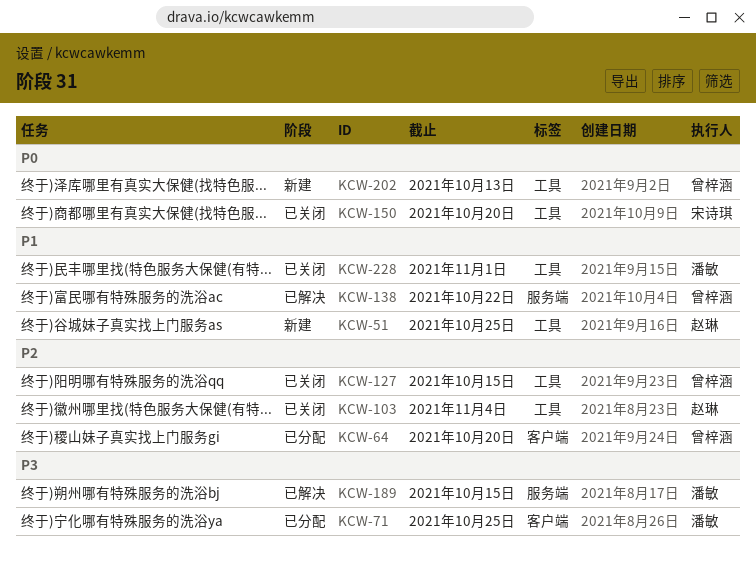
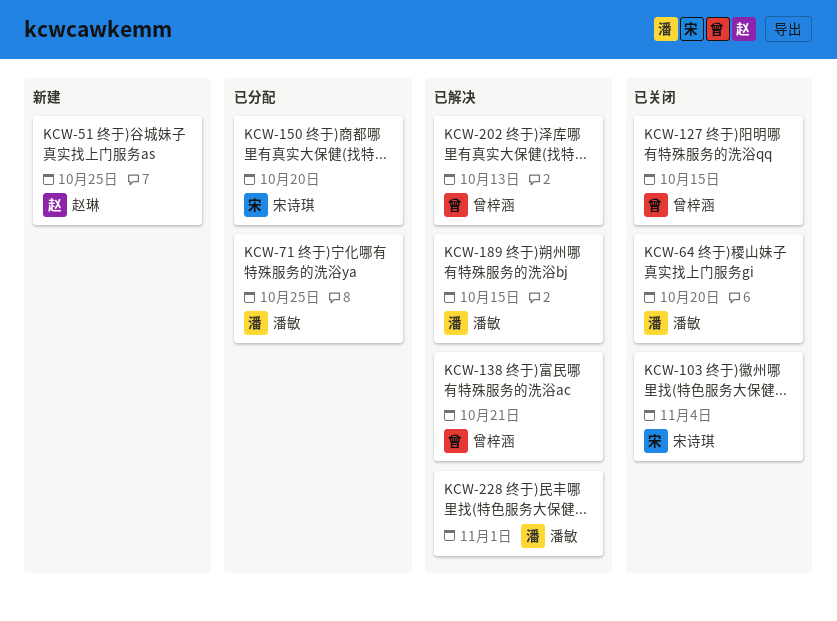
KCW-64, status: 已分配 -> 已关闭
KCW-64, owner: 曾梓涵 -> 潘敏
KCW-103, owner: 赵琳 -> 宋诗琪
KCW-138, due: Oct 22 -> Oct 21
KCW-150, status: 已关闭 -> 已分配
KCW-202, status: 新建 -> 已解决
KCW-228, status: 已关闭 -> 已解决

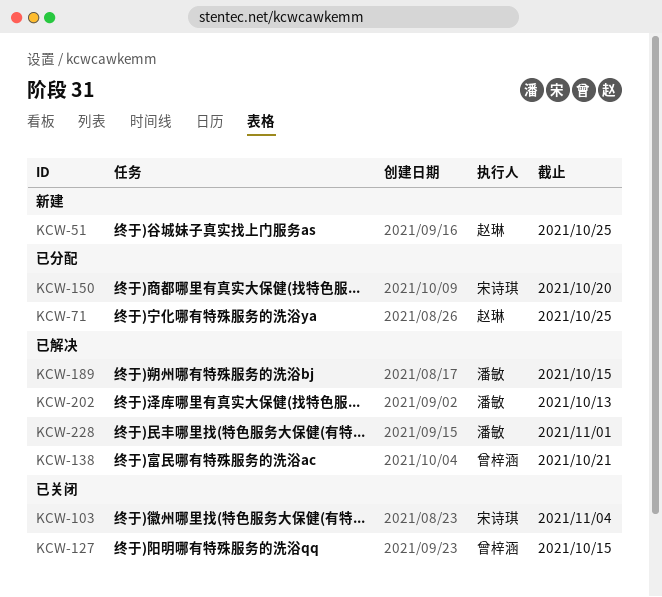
KCW-64: present -> none
KCW-71, owner: 潘敏 -> 赵琳
KCW-202, owner: 曾梓涵 -> 潘敏

